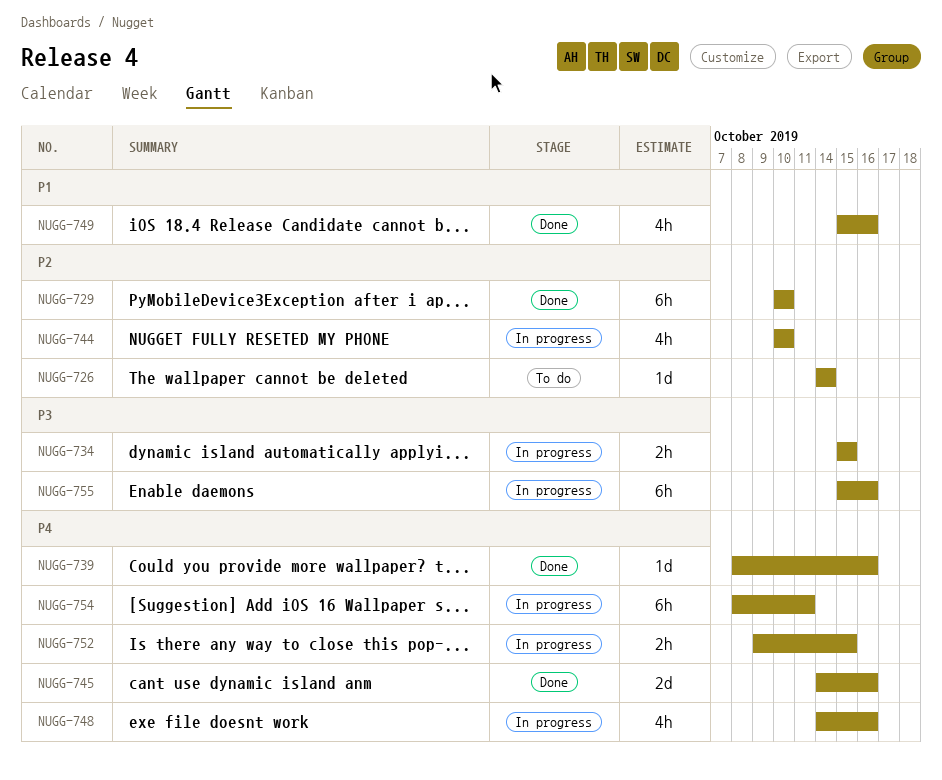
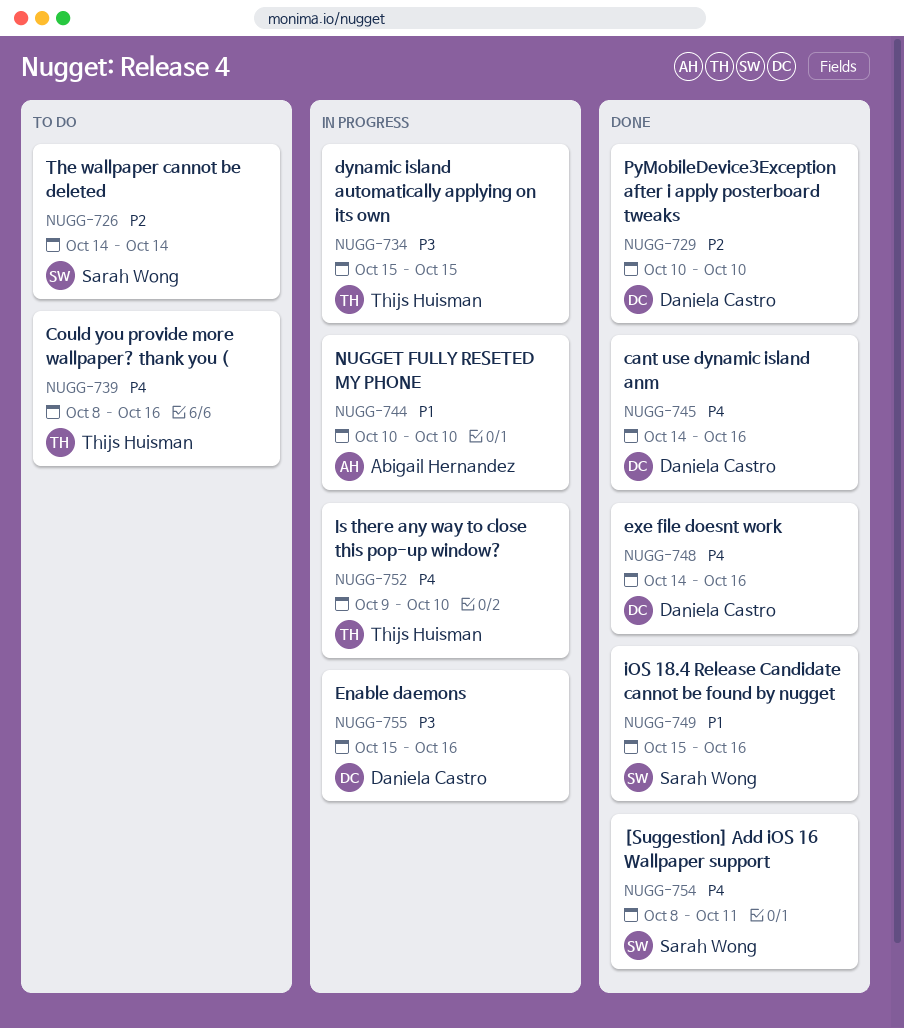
NUGG-739, status: Done -> To do
NUGG-744, priority: P2 -> P1
NUGG-748, status: In progress -> Done
NUGG-752, due: Oct 15 -> Oct 10
NUGG-754, status: In progress -> Done

